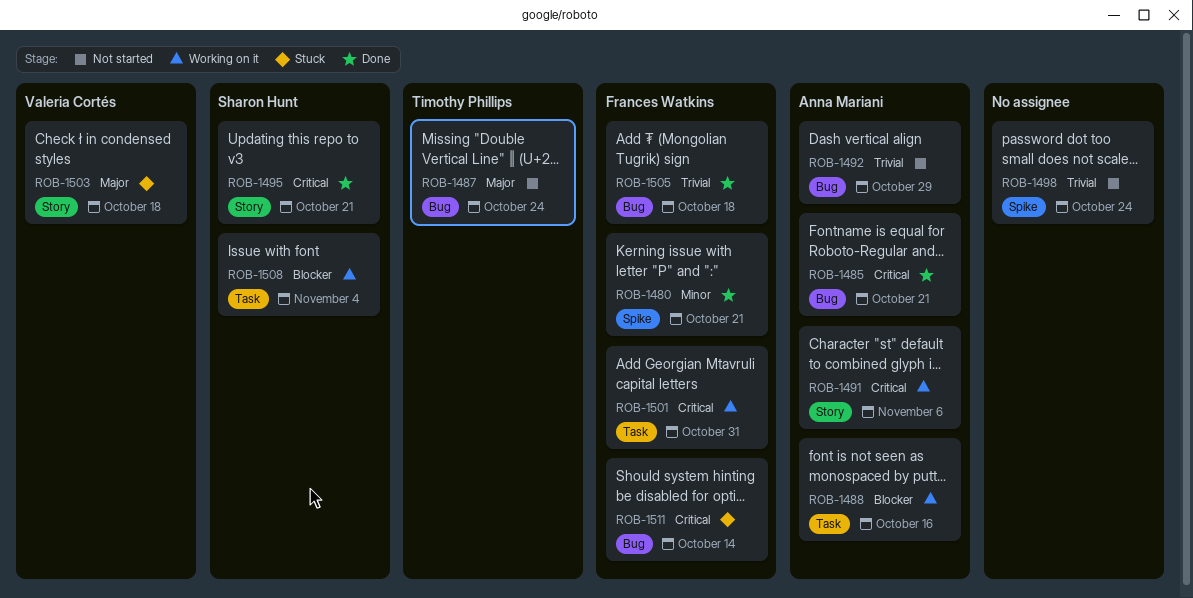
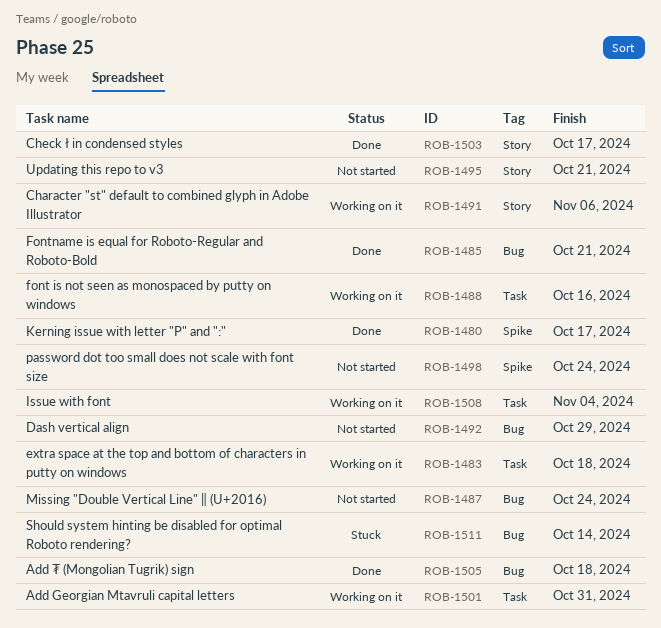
ROB-1480, due: Oct 21 -> Oct 17
ROB-1483: none -> present
ROB-1495, status: Done -> Not started
ROB-1503, status: Stuck -> Done
ROB-1503, due: Oct 18 -> Oct 17

